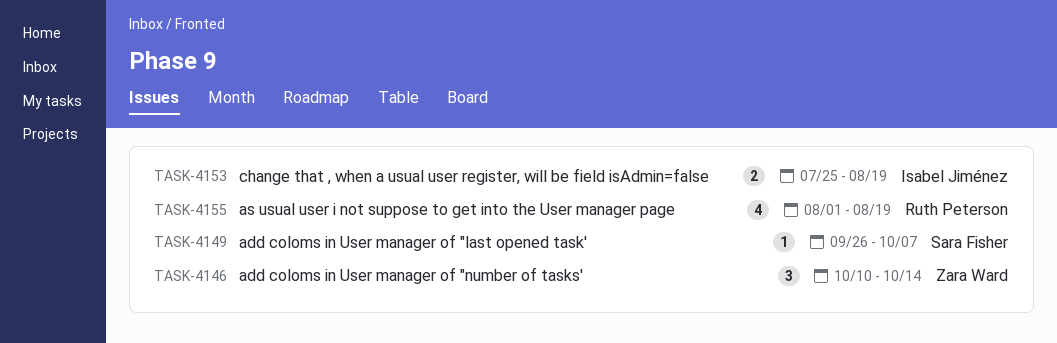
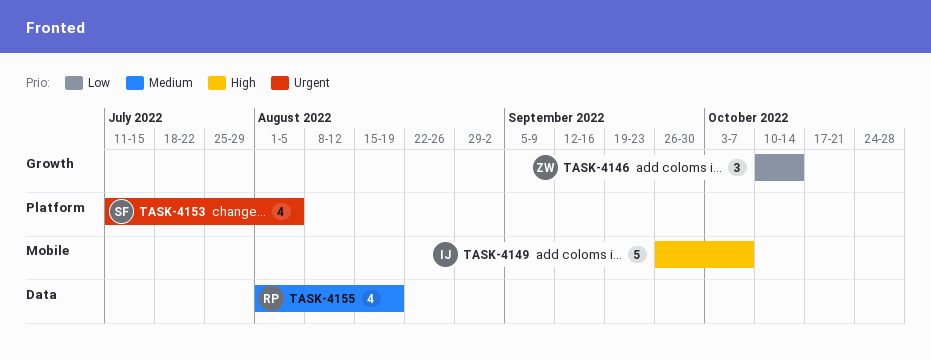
TASK-4149, owner: Sara Fisher -> Isabel Jiménez
TASK-4149, estimate: 1 -> 5
TASK-4153, owner: Isabel Jiménez -> Sara Fisher
TASK-4153, estimate: 2 -> 4
TASK-4153, start: Jul 25 -> Jul 11
TASK-4153, due: Aug 19 -> Aug 5

